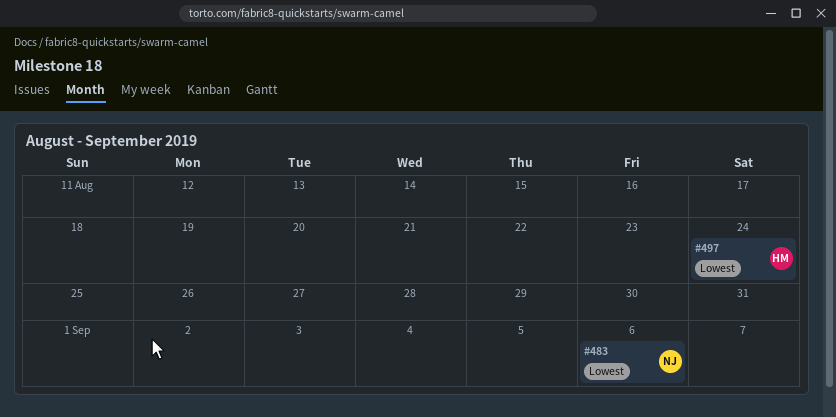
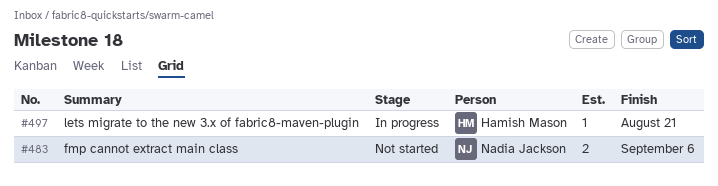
#497, due: Aug 24 -> Aug 21

